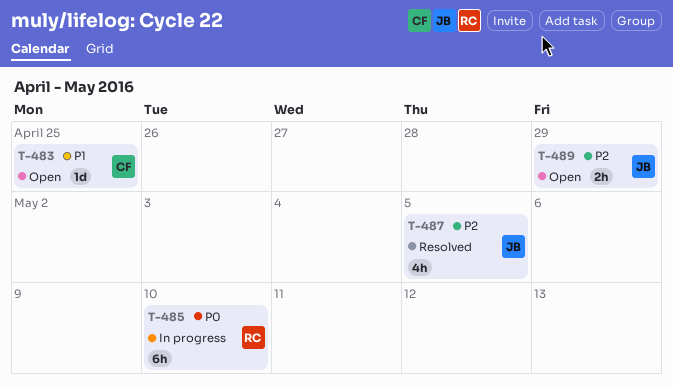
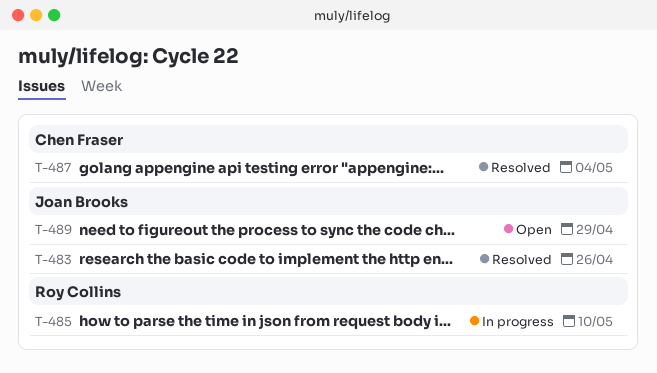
T-483, status: Open -> Resolved
T-483, owner: Chen Fraser -> Joan Brooks
T-483, due: Apr 25 -> Apr 26
T-487, owner: Joan Brooks -> Chen Fraser
T-487, due: May 5 -> May 4

